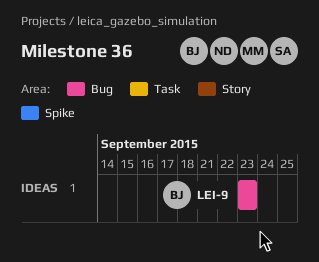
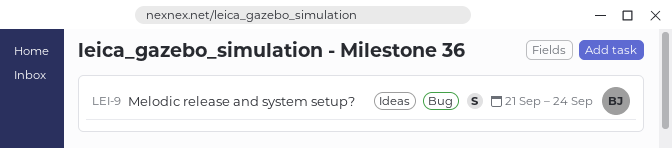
LEI-9, start: Sep 23 -> Sep 21
LEI-9, due: Sep 23 -> Sep 24

